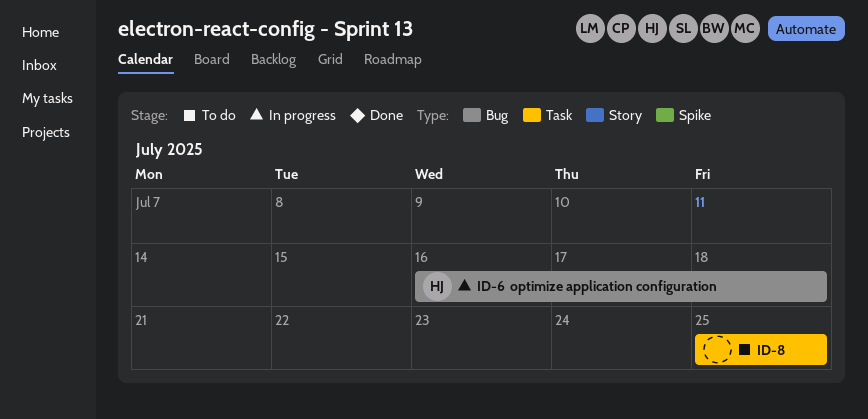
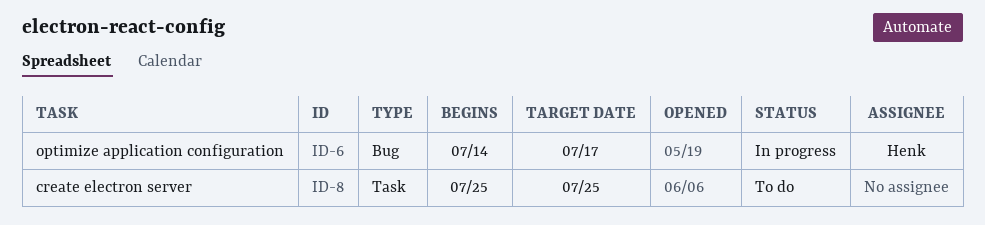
ID-6, start: Jul 16 -> Jul 14
ID-6, due: Jul 18 -> Jul 17

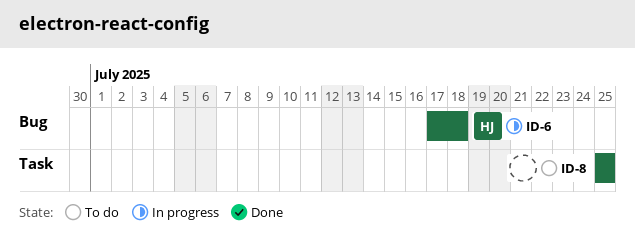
ID-6, start: Jul 14 -> Jul 17
ID-6, due: Jul 17 -> Jul 18

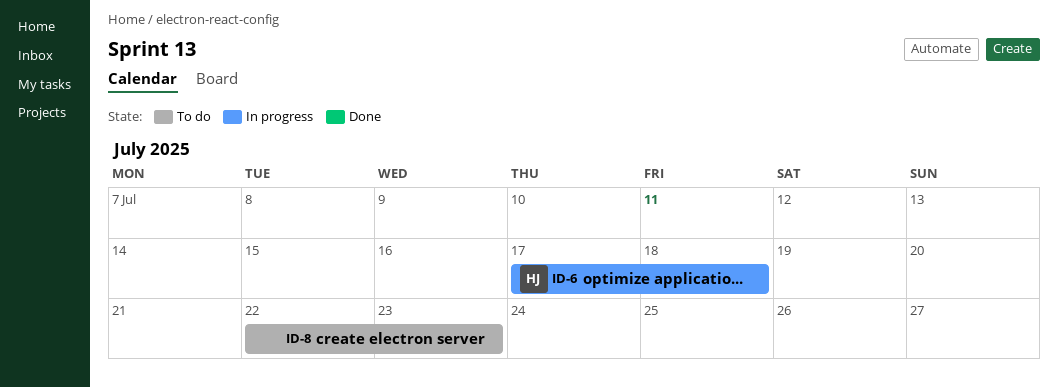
ID-8, start: Jul 25 -> Jul 22
ID-8, due: Jul 25 -> Jul 23

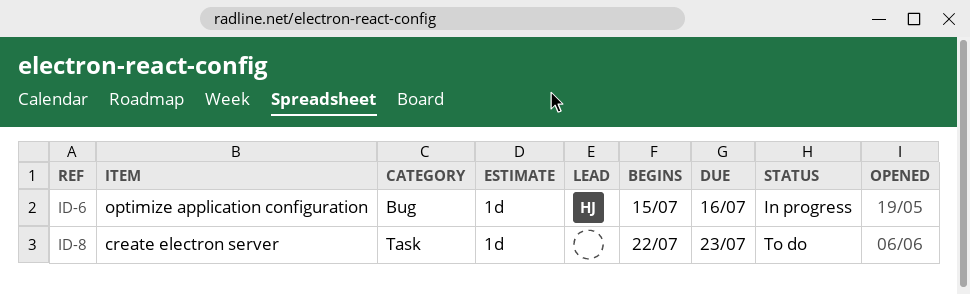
ID-6, start: Jul 17 -> Jul 15
ID-6, due: Jul 18 -> Jul 16

